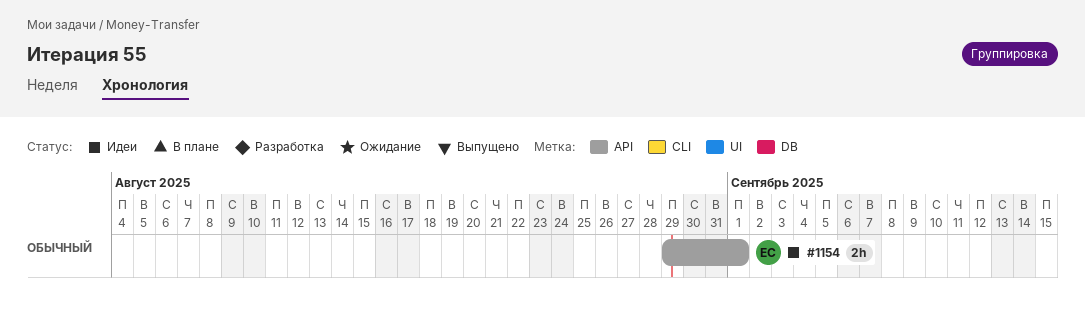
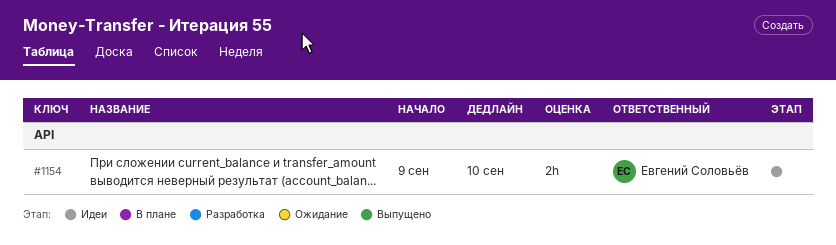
#1154, start: Aug 29 -> Sep 9
#1154, due: Sep 1 -> Sep 10

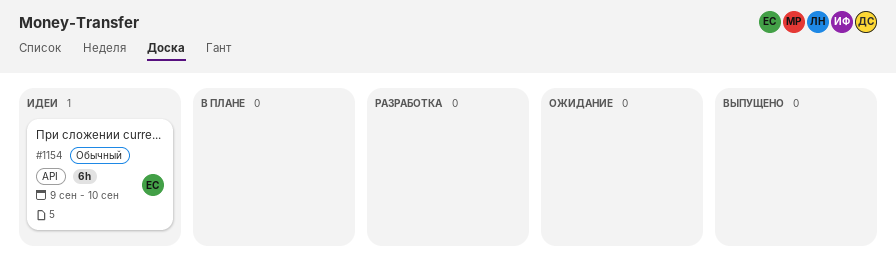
#1154, estimate: 2h -> 6h

